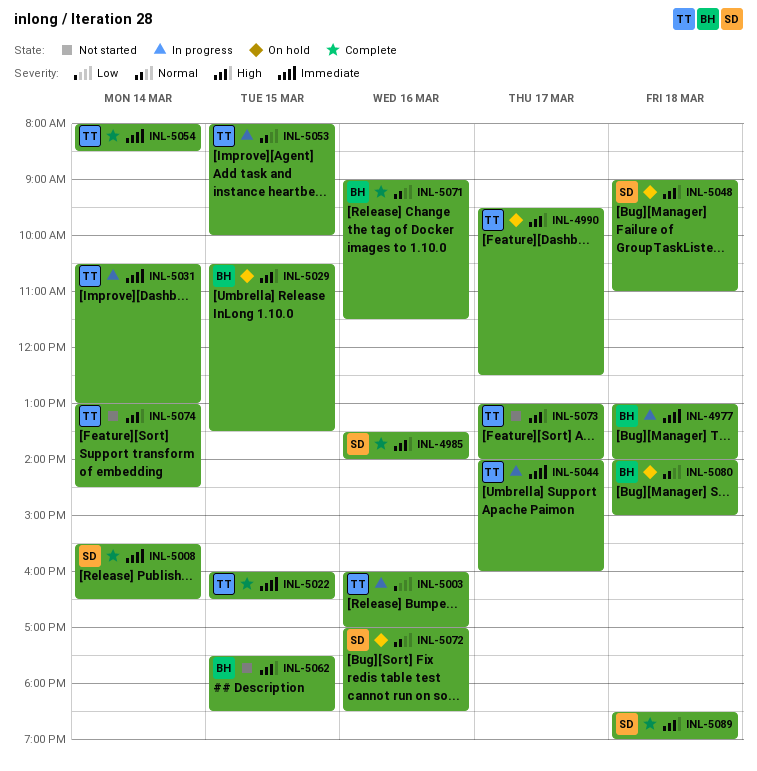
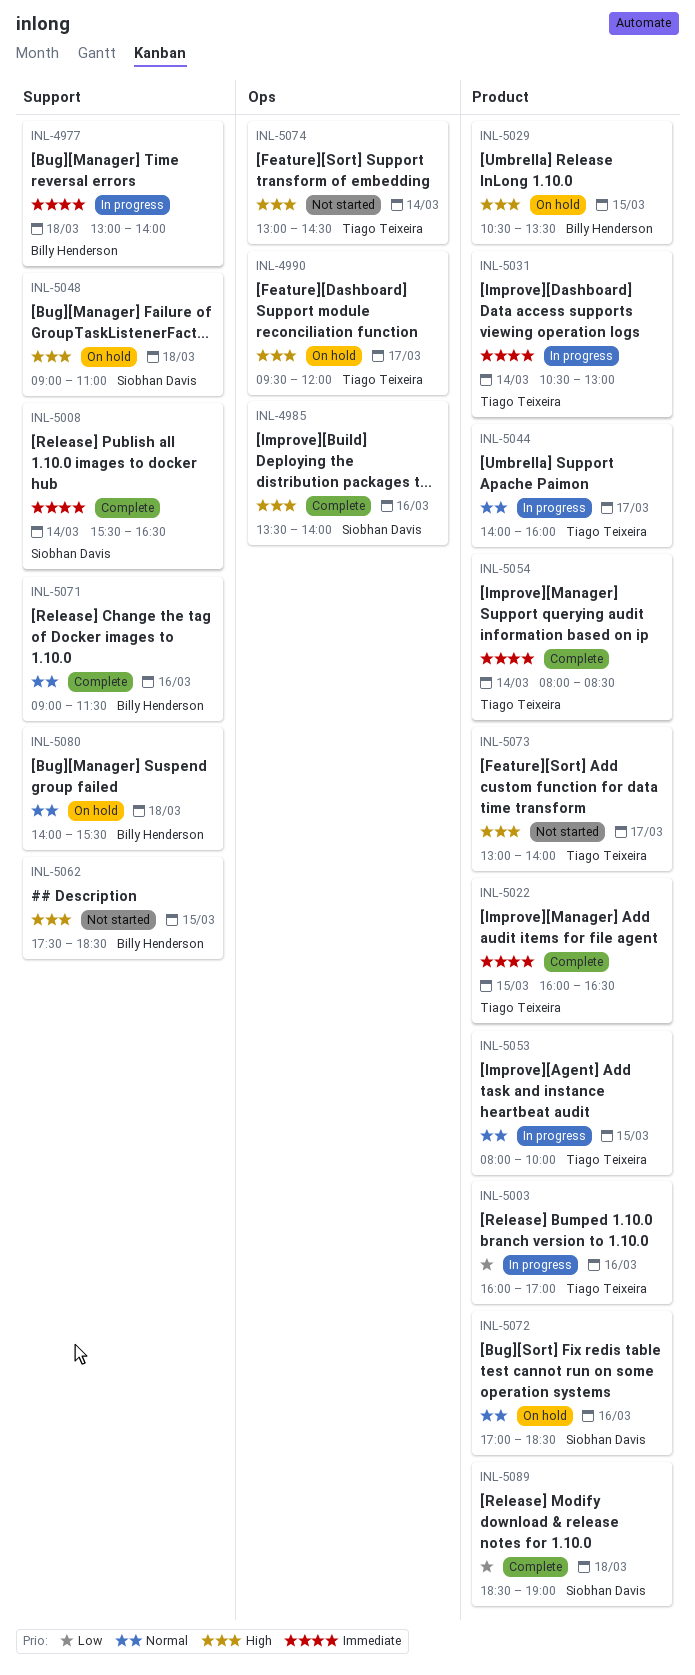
INL-4990, ends: 12:30 -> 12:00
INL-5044, priority: Immediate -> Normal
INL-5080, ends: 15:00 -> 15:30
INL-5089, priority: High -> Low

